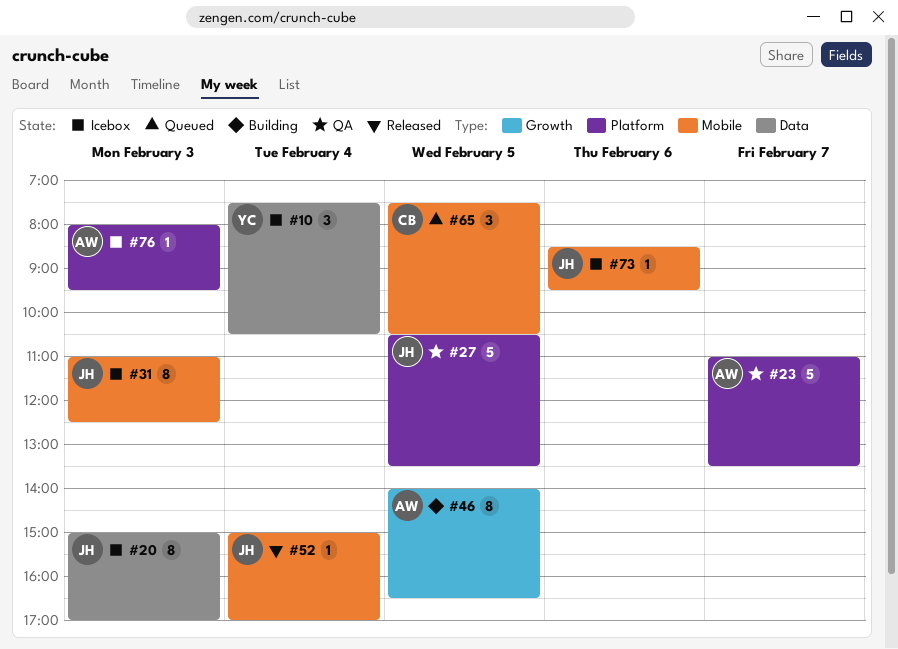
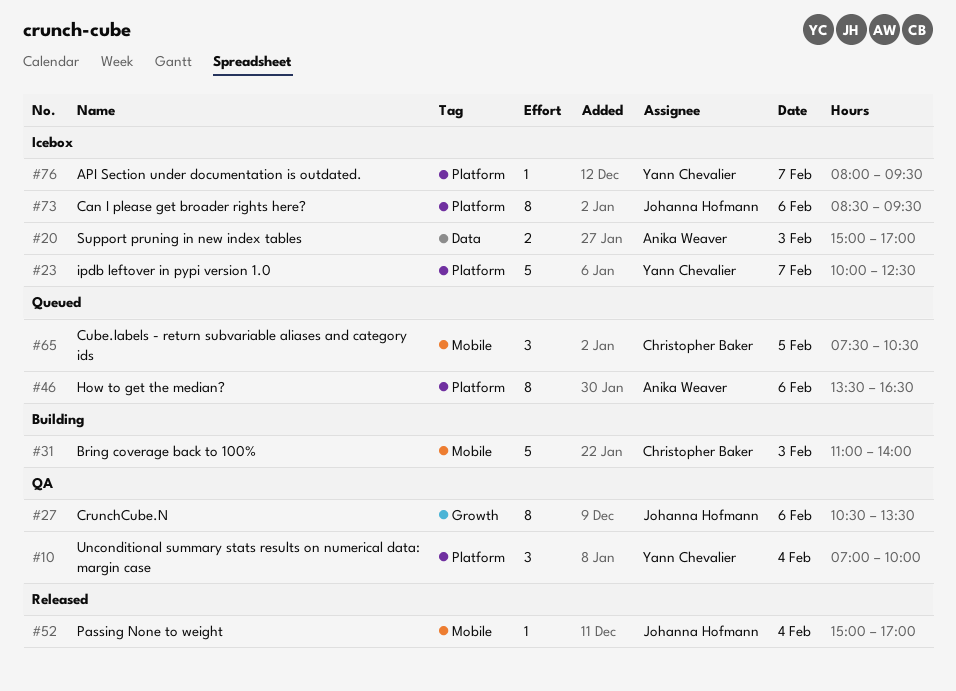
#10, status: Icebox -> QA
#10, label: Data -> Platform
#10, begins: 07:30 -> 07:00
#10, ends: 10:30 -> 10:00
#20, owner: Johanna Hofmann -> Anika Weaver
#20, estimate: 8 -> 2
#23, status: QA -> Icebox
#23, owner: Anika Weaver -> Yann Chevalier
#23, begins: 11:00 -> 10:00
#23, ends: 13:30 -> 12:30
#27, label: Platform -> Growth
#27, estimate: 5 -> 8
#27, day: Feb 5 -> Feb 6
#31, status: Icebox -> Building
#31, owner: Johanna Hofmann -> Christopher Baker
#31, estimate: 8 -> 5
#31, ends: 12:30 -> 14:00
#46, status: Building -> Queued
#46, label: Growth -> Platform
#46, day: Feb 5 -> Feb 6
#46, begins: 14:00 -> 13:30
#73, label: Mobile -> Platform
#73, estimate: 1 -> 8
#76, owner: Anika Weaver -> Yann Chevalier
#76, day: Feb 3 -> Feb 7

